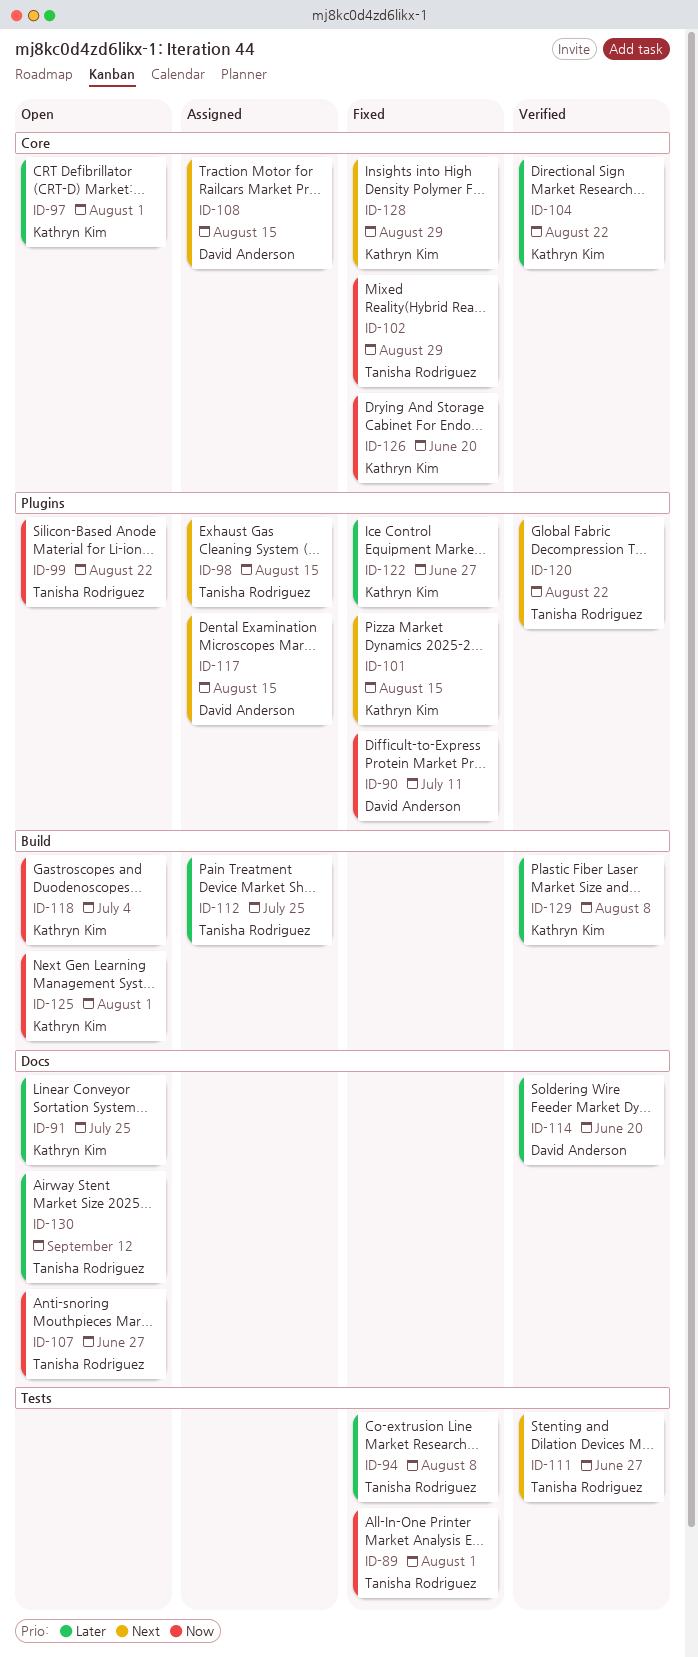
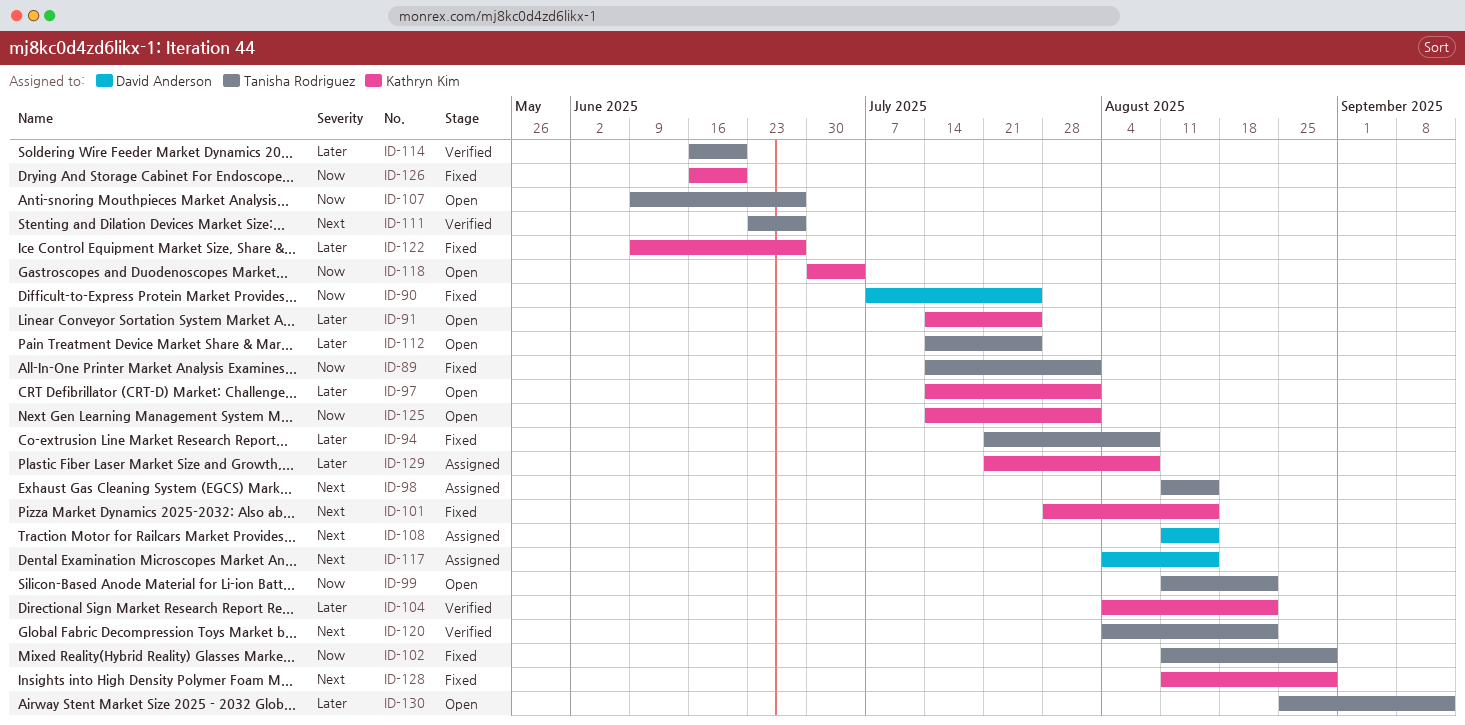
ID-90, due: Jul 11 -> Jul 25
ID-112, status: Assigned -> Open
ID-114, owner: David Anderson -> Tanisha Rodriguez
ID-129, status: Verified -> Assigned

